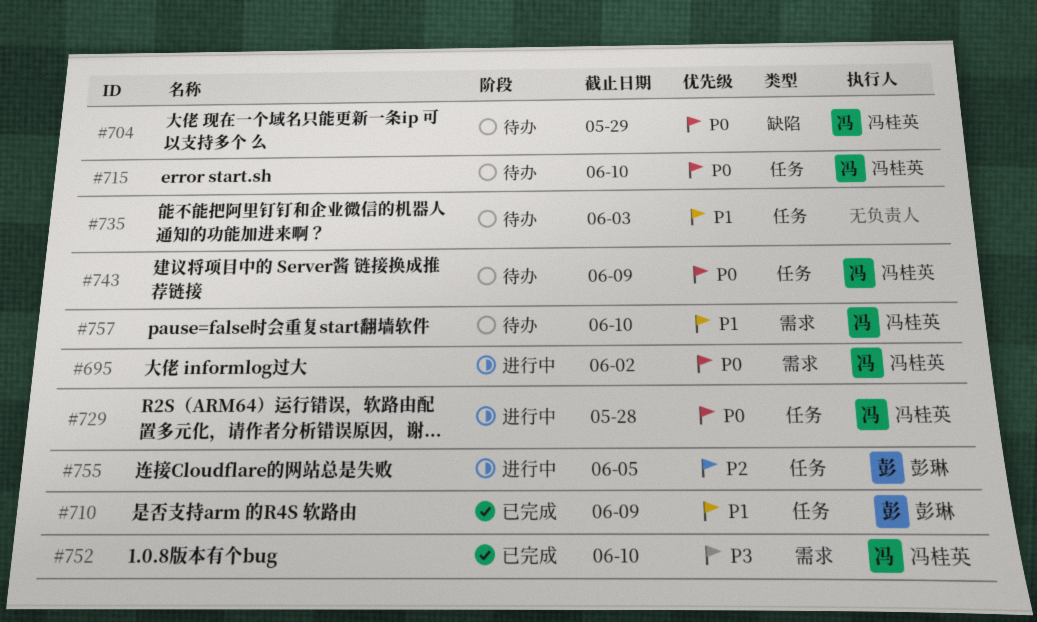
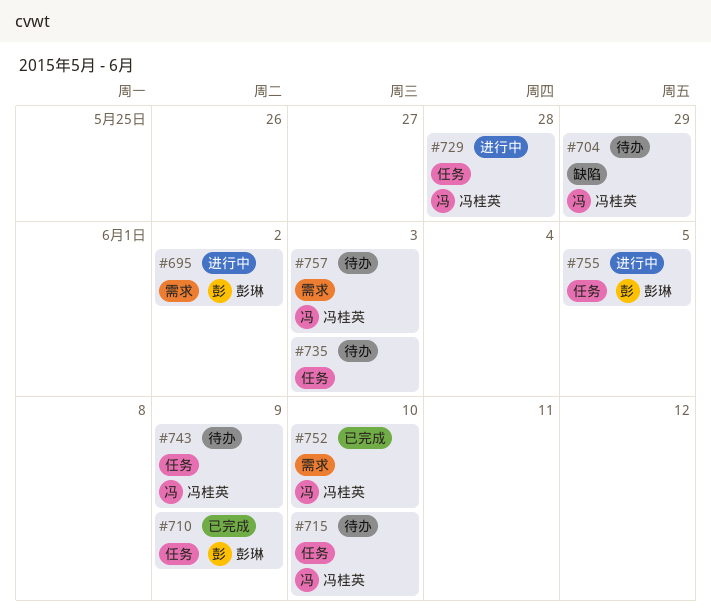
#695, owner: 冯桂英 -> 彭琳
#757, due: Jun 10 -> Jun 3

